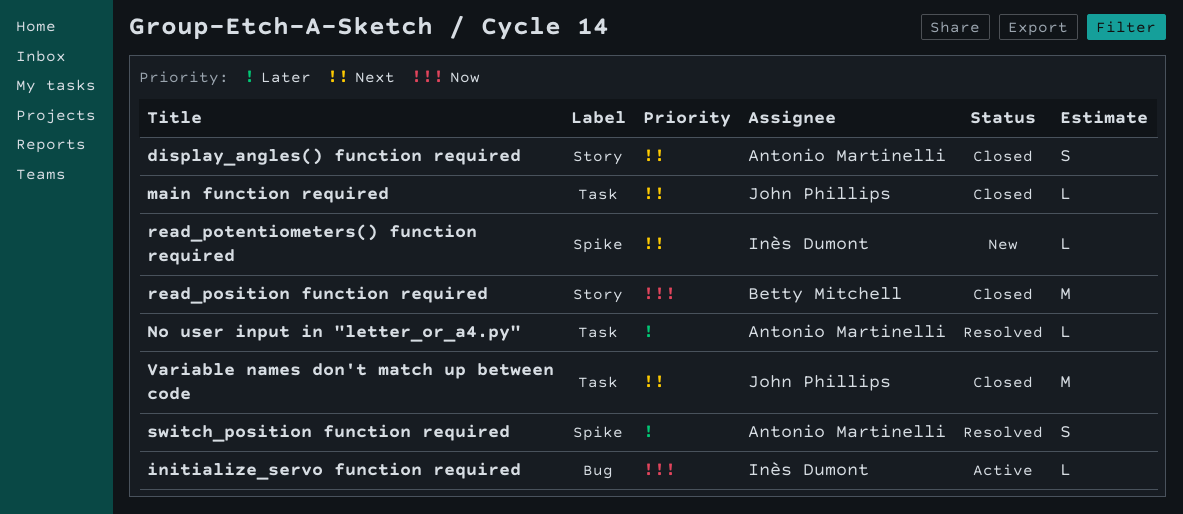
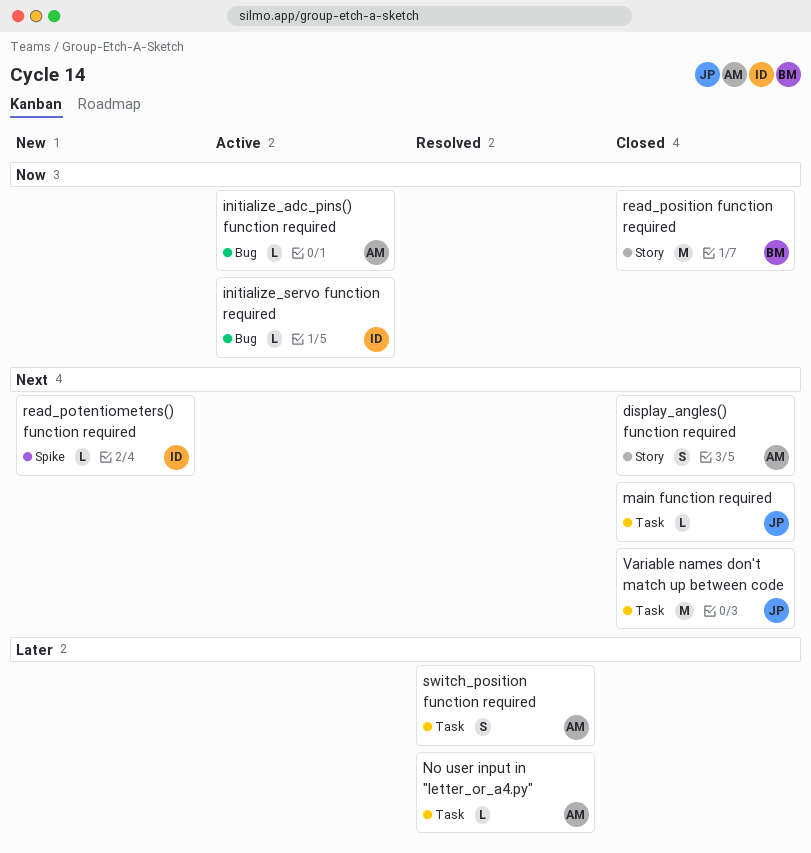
initialize_adc_pins() function required: none -> present
switch_position function required, label: Spike -> Task

